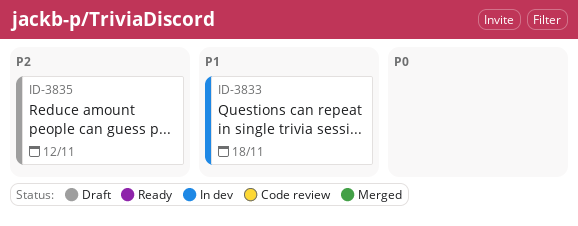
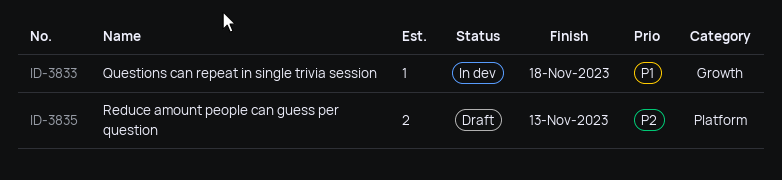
ID-3835, due: Nov 12 -> Nov 13

